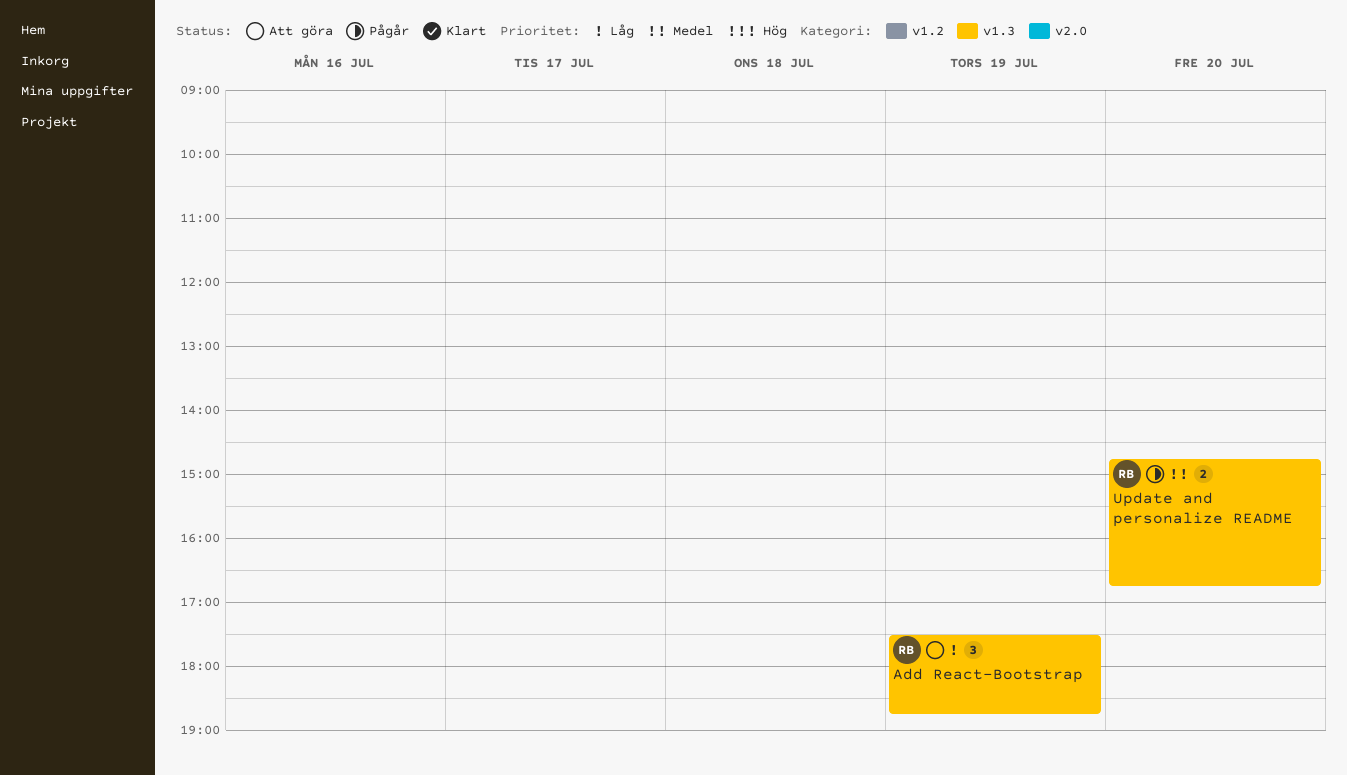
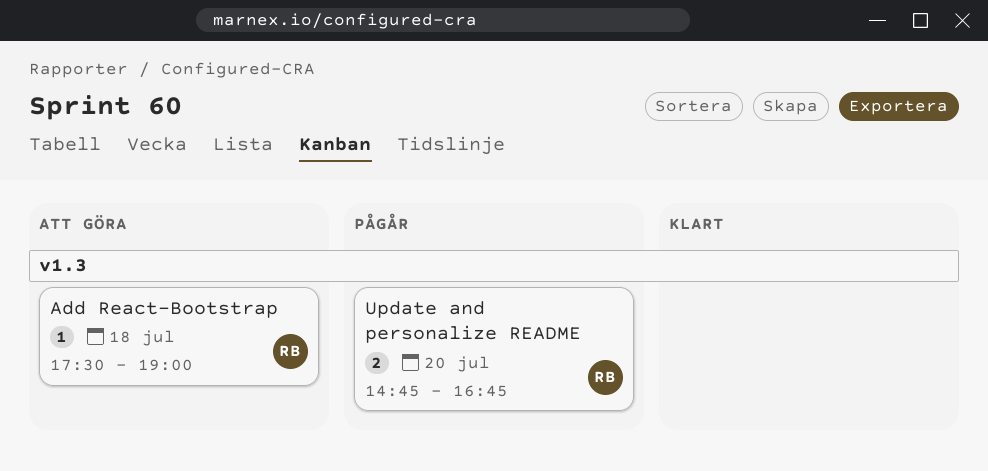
Add React-Bootstrap, estimate: 3 -> 1
Add React-Bootstrap, day: Jul 19 -> Jul 18
Add React-Bootstrap, ends: 18:45 -> 19:00

